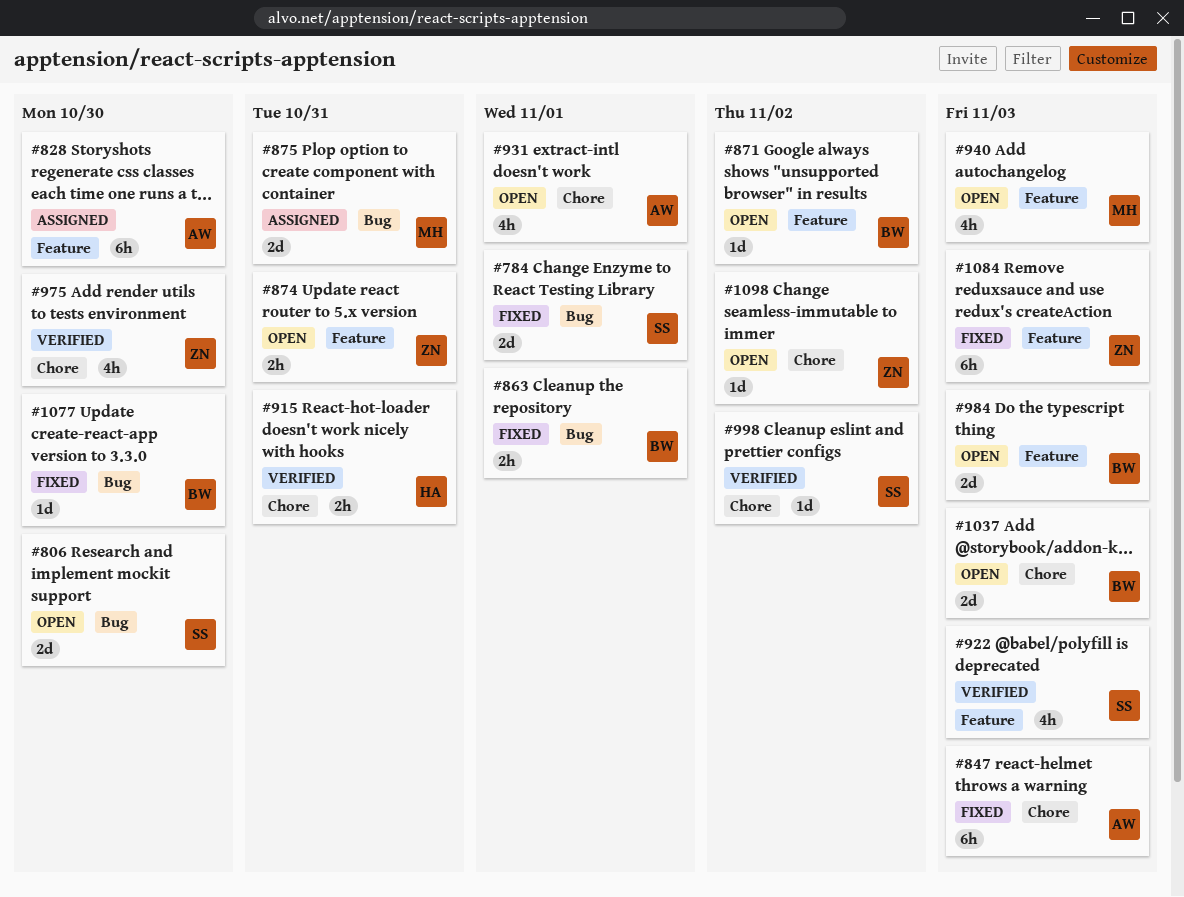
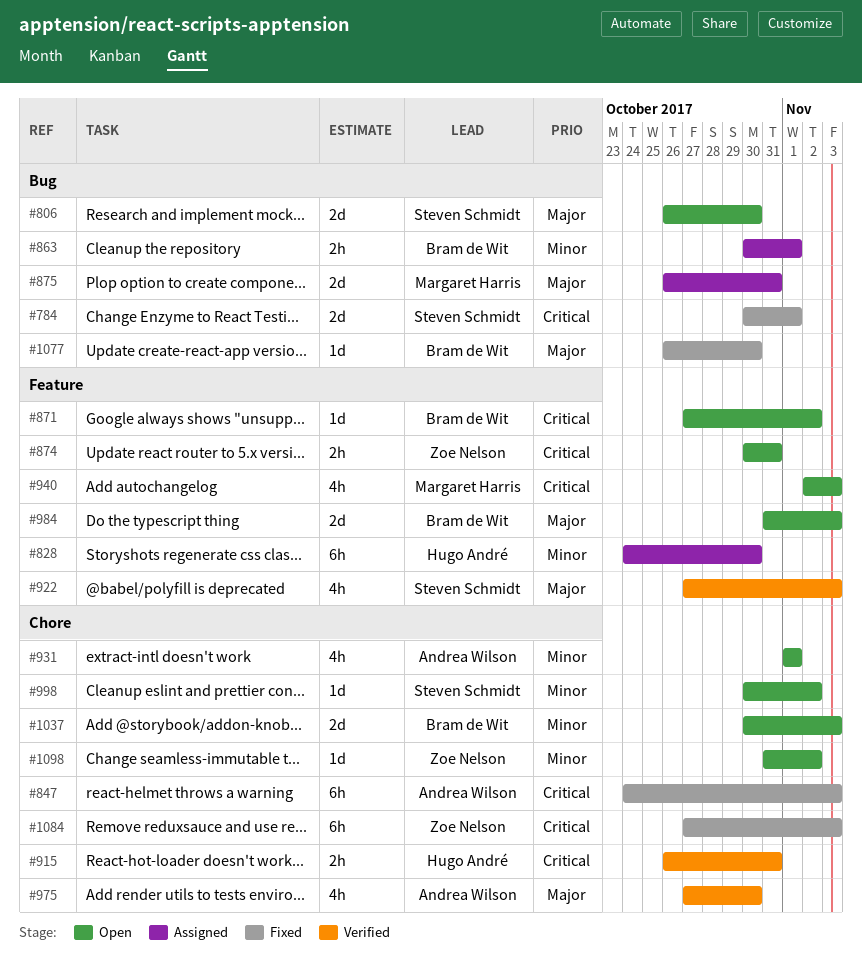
#828, owner: Andrea Wilson -> Hugo André
#863, status: Fixed -> Assigned
#975, owner: Zoe Nelson -> Andrea Wilson
#998, status: Verified -> Open
#1084, label: Feature -> Chore

